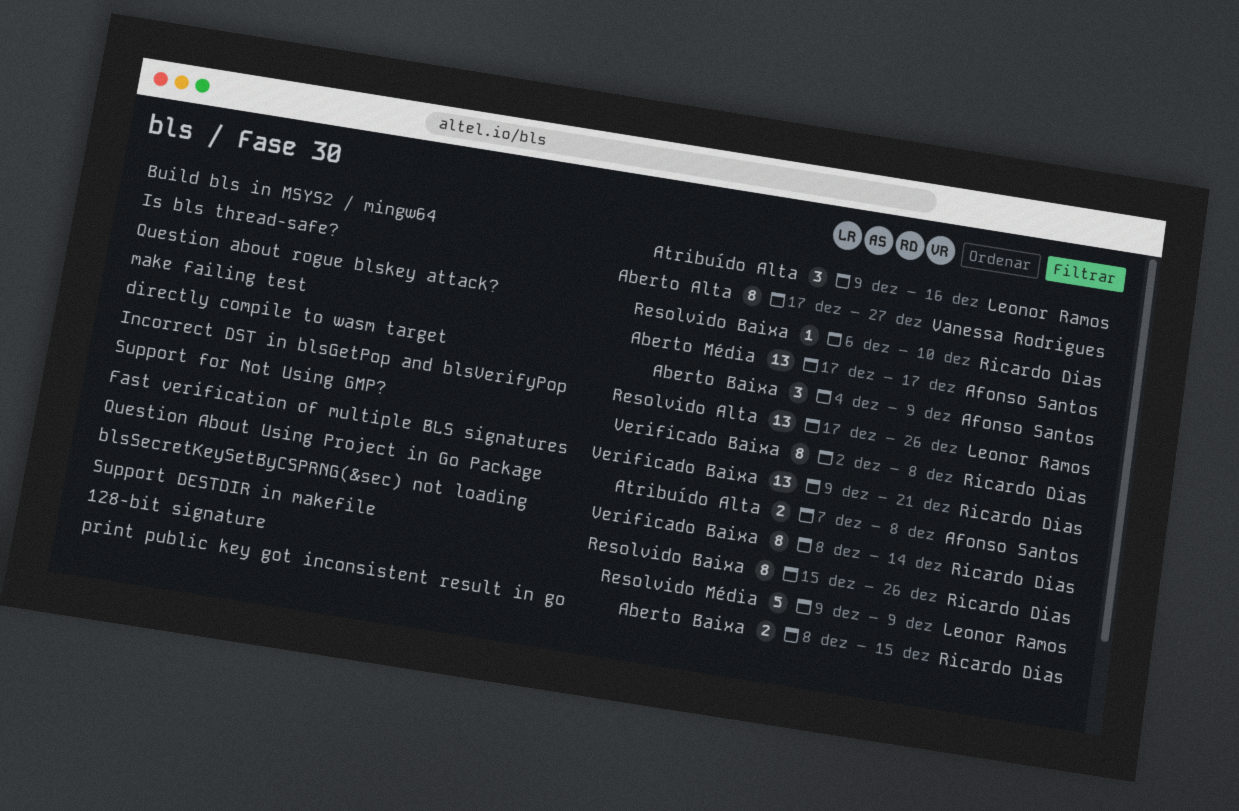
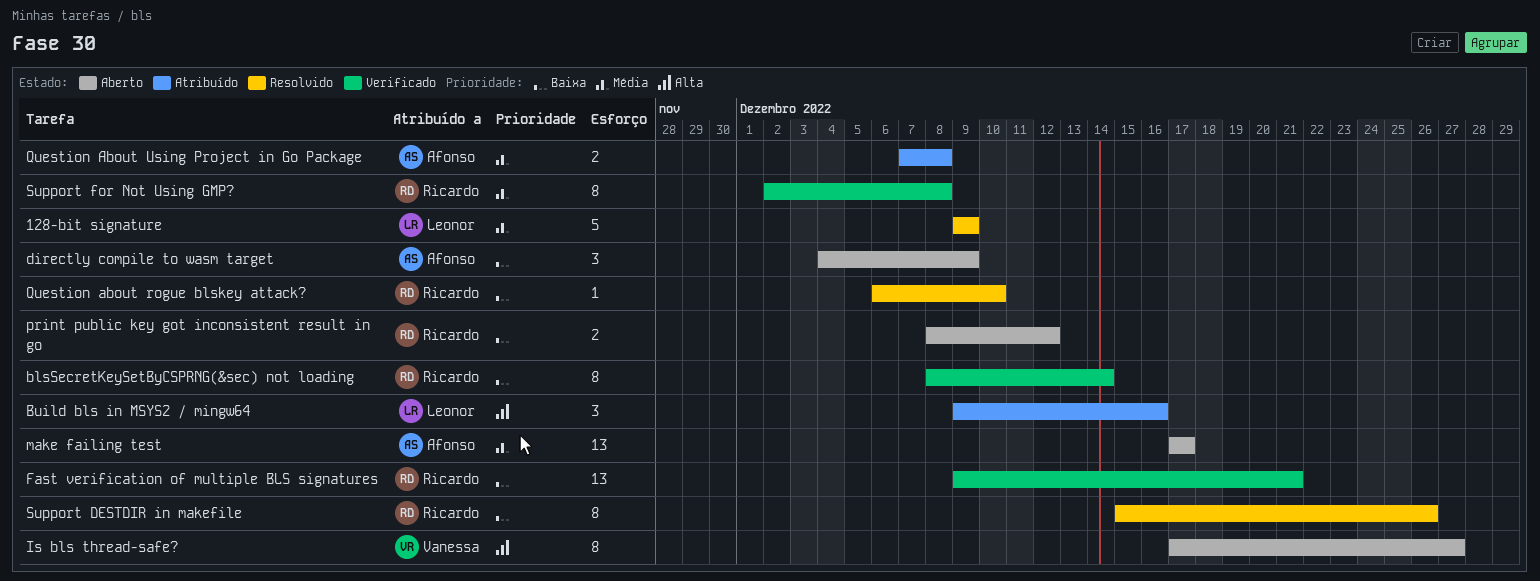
Incorrect DST in blsGetPop and blsVerifyPop: present -> none
print public key got inconsistent result in go, due: Dec 15 -> Dec 12
Question About Using Project in Go Package, priority: Alta -> Média
Support for Not Using GMP?, priority: Baixa -> Média

